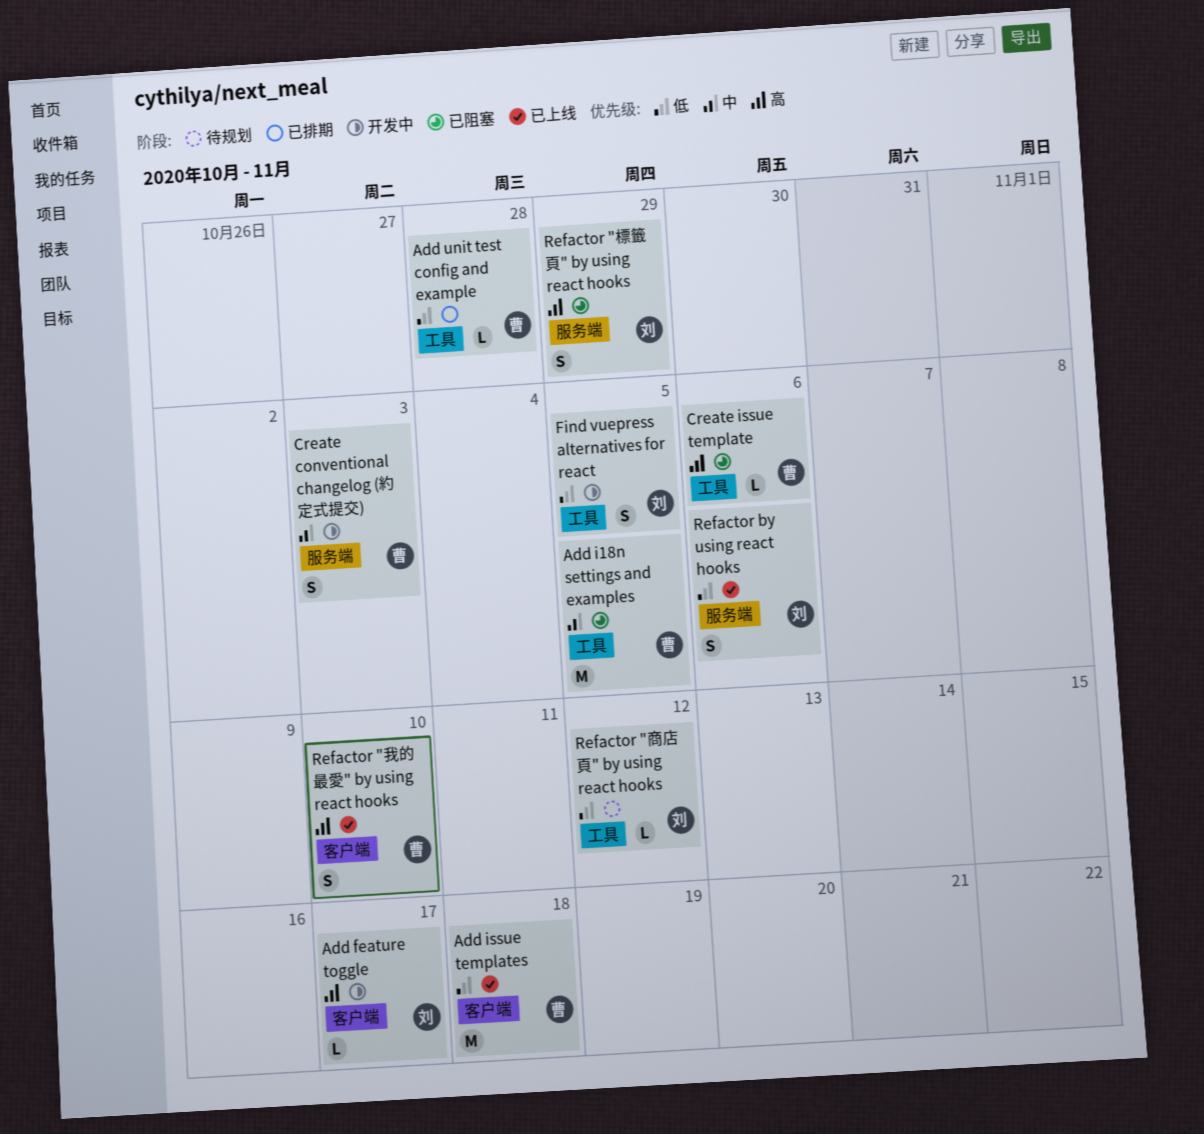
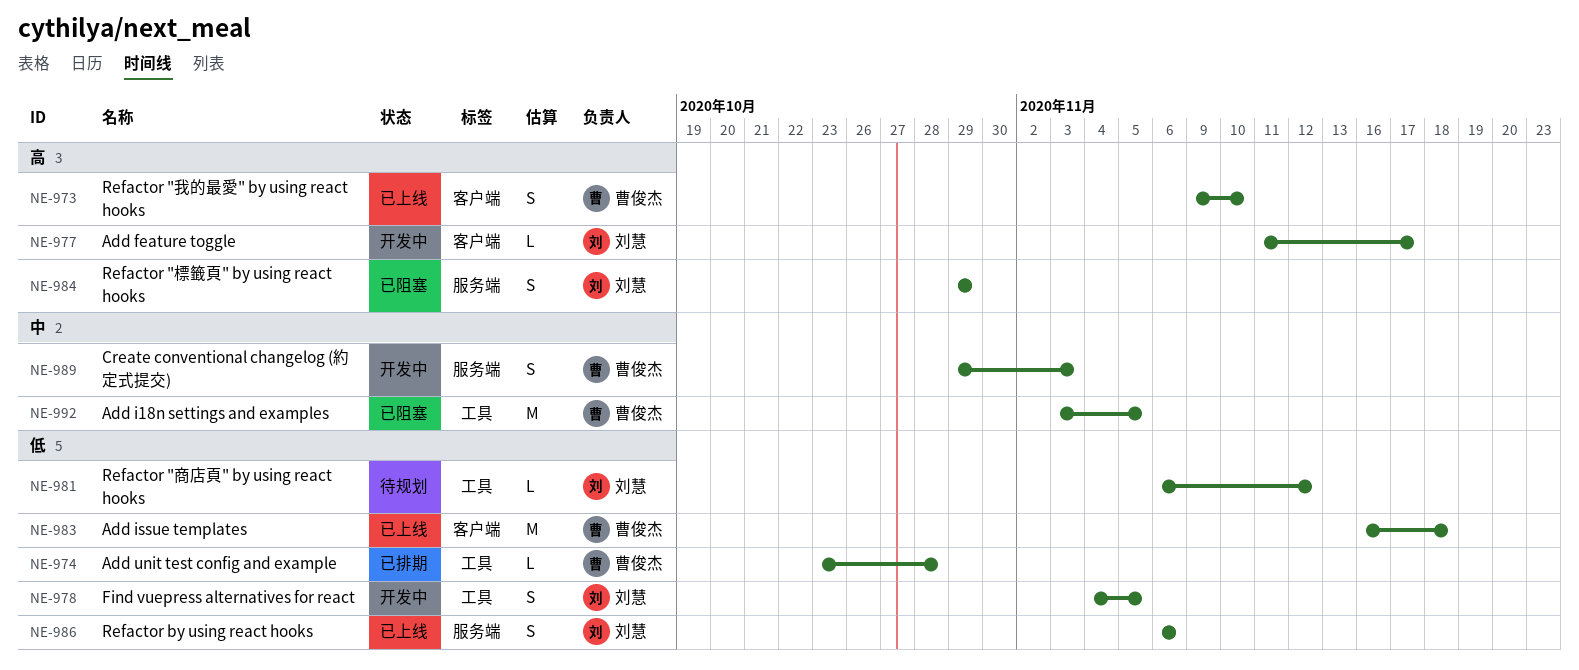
Create issue template: present -> none

